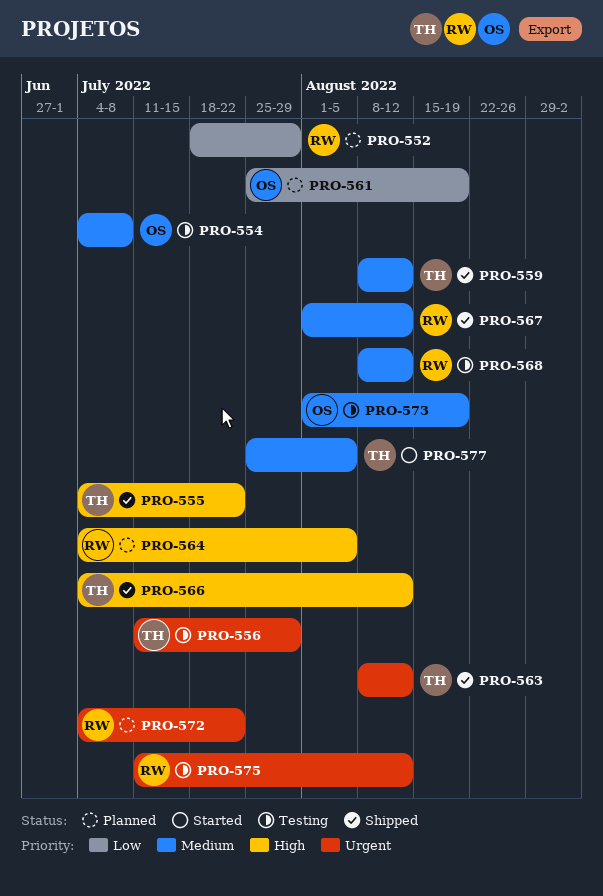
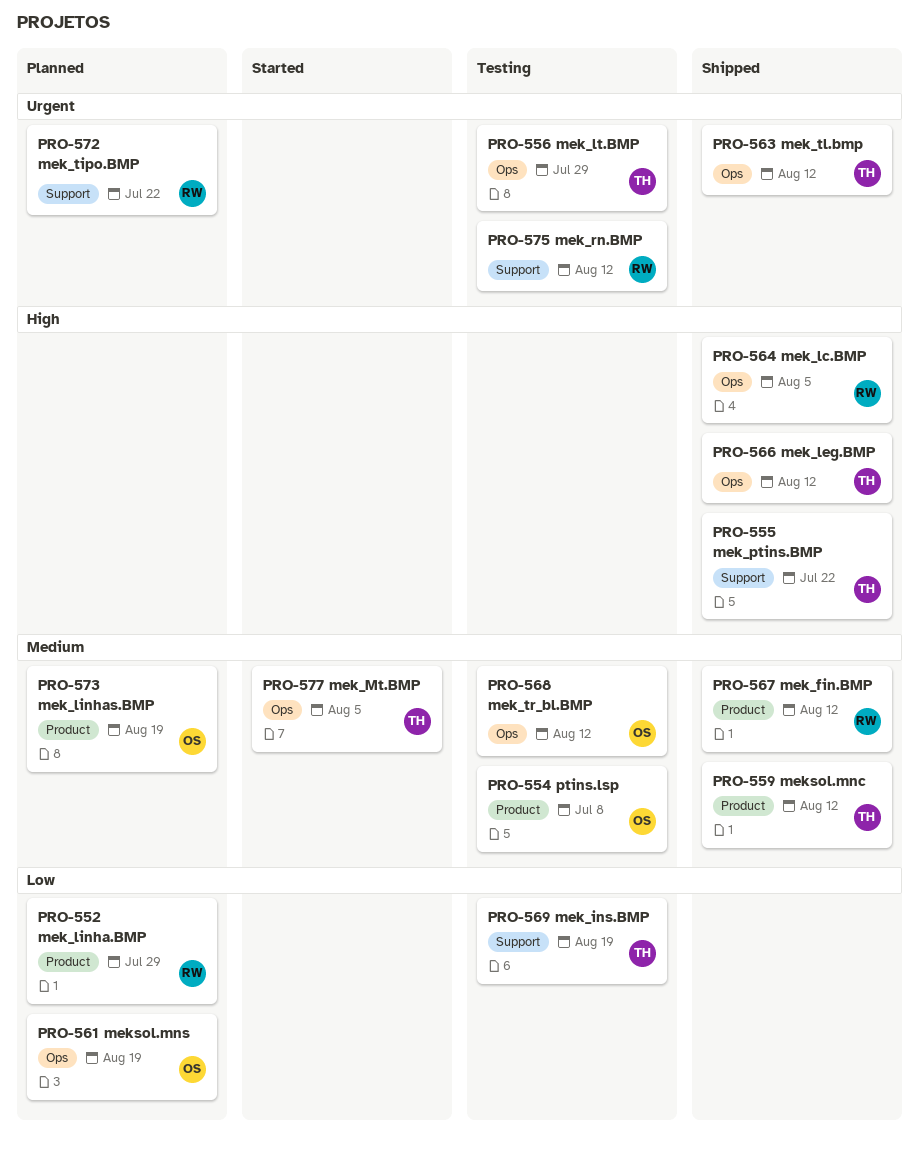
PRO-564, status: Planned -> Shipped
PRO-568, owner: RW -> OS
PRO-569: none -> present
PRO-573, status: Testing -> Planned

